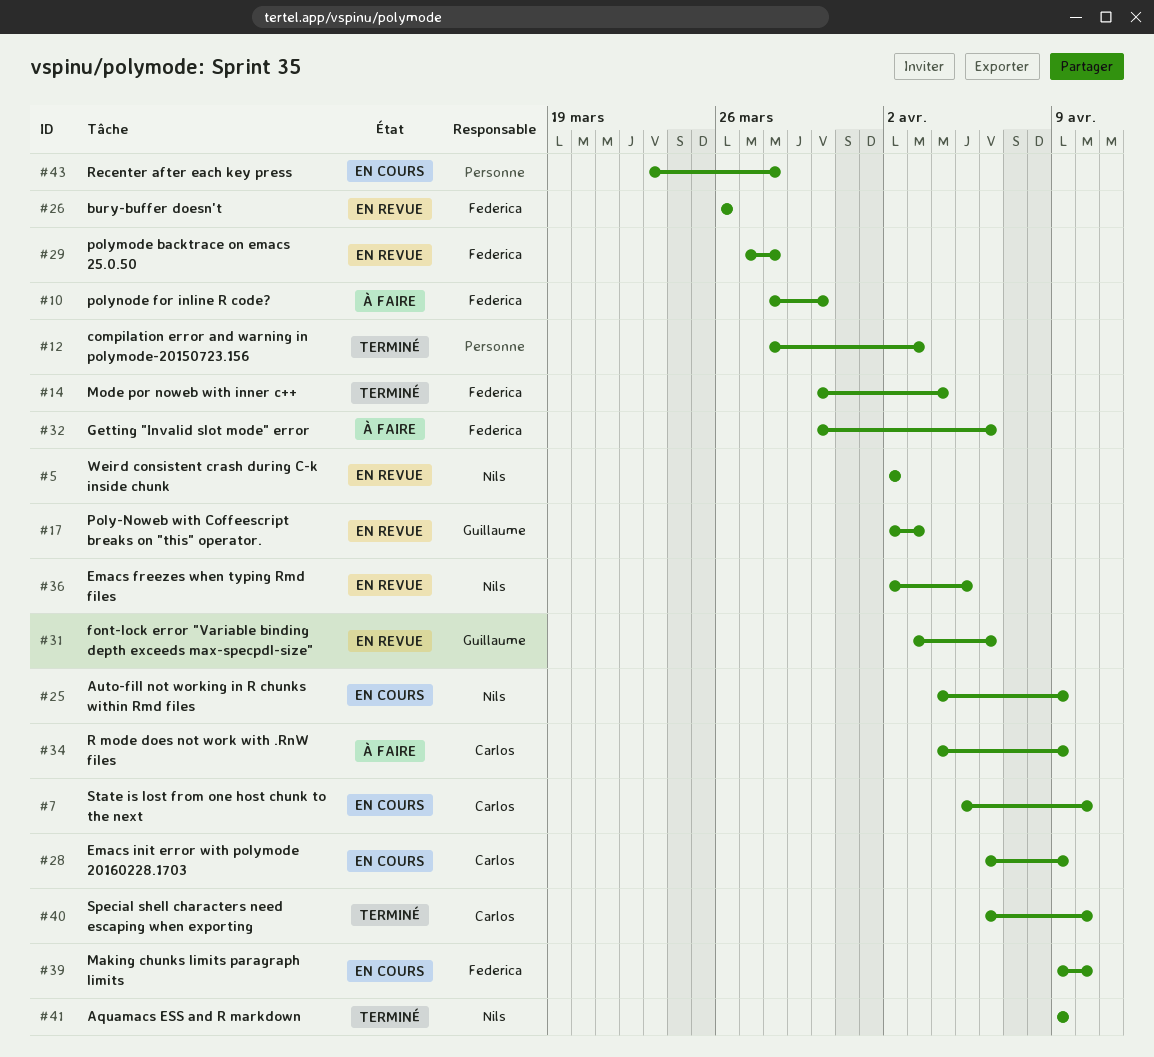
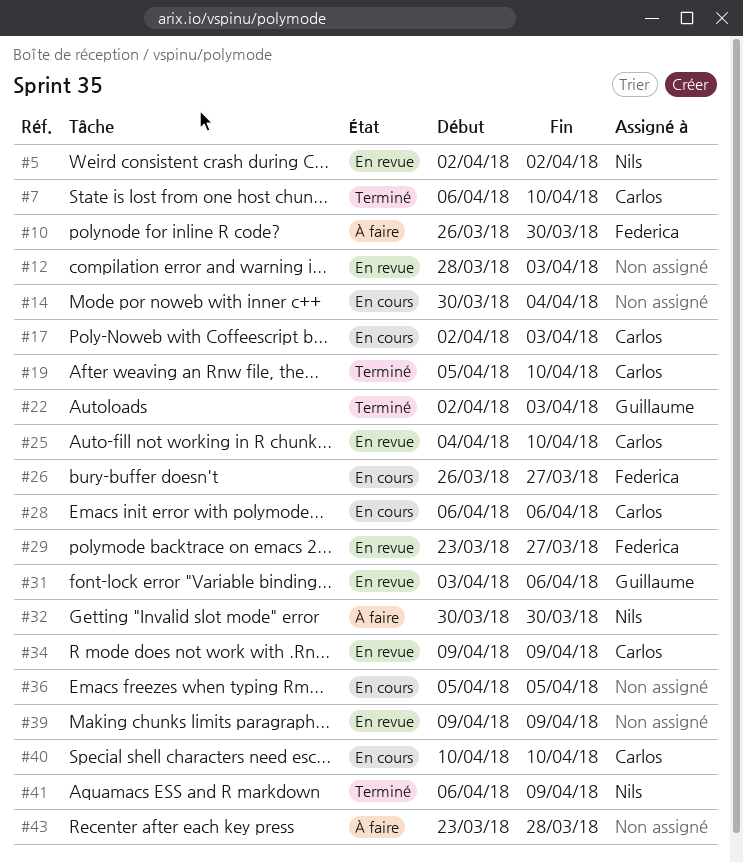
#7, status: En cours -> Terminé
#7, start: Apr 5 -> Apr 6
#10, start: Mar 28 -> Mar 26
#12, status: Terminé -> En revue
#14, status: Terminé -> En cours
#14, owner: Federica -> none
#17, status: En revue -> En cours
#17, owner: Guillaume -> Carlos
#19: none -> present
#22: none -> present
#25, status: En cours -> En revue
#25, owner: Nils -> Carlos
#25, due: Apr 9 -> Apr 10
#26, status: En revue -> En cours
#26, due: Mar 26 -> Mar 27
#28, due: Apr 9 -> Apr 6
#29, start: Mar 27 -> Mar 23
#29, due: Mar 28 -> Mar 27
#32, owner: Federica -> Nils
#32, due: Apr 6 -> Mar 30
#34, status: À faire -> En revue
#34, start: Apr 4 -> Apr 9
#36, status: En revue -> En cours
#36, owner: Nils -> none
#36, start: Apr 2 -> Apr 5
#39, status: En cours -> En revue
#39, owner: Federica -> none
#39, due: Apr 10 -> Apr 9
#40, status: Terminé -> En cours
#40, start: Apr 6 -> Apr 10
#41, start: Apr 9 -> Apr 6
#43, status: En cours -> À faire

